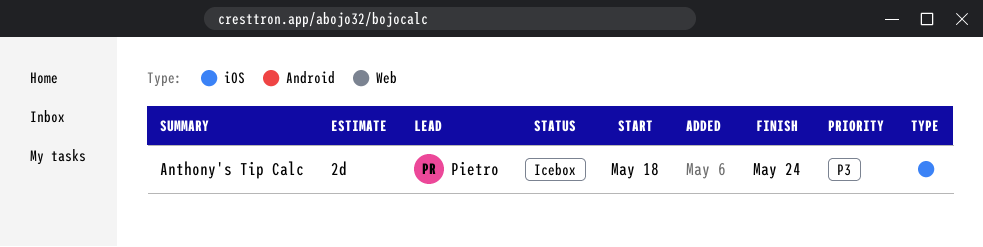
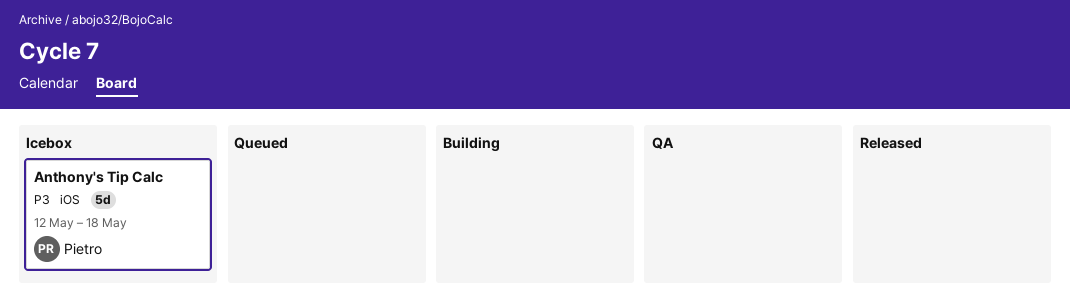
Anthony's Tip Calc, estimate: 2d -> 5d
Anthony's Tip Calc, start: May 18 -> May 12
Anthony's Tip Calc, due: May 24 -> May 18

